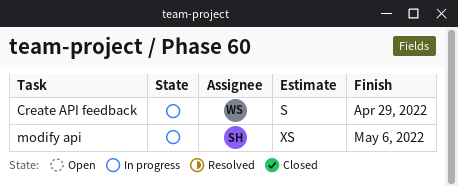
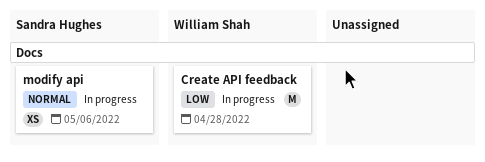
Create API feedback, estimate: S -> M
Create API feedback, due: Apr 29 -> Apr 28

